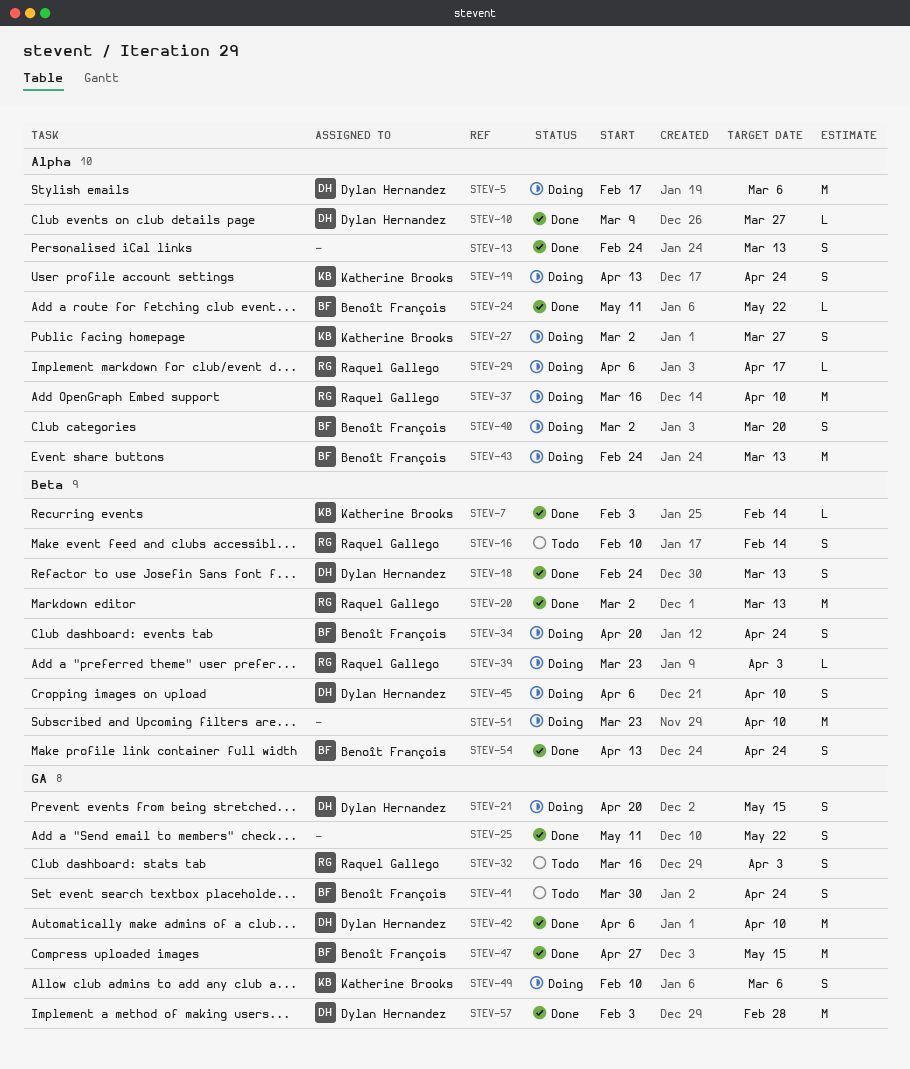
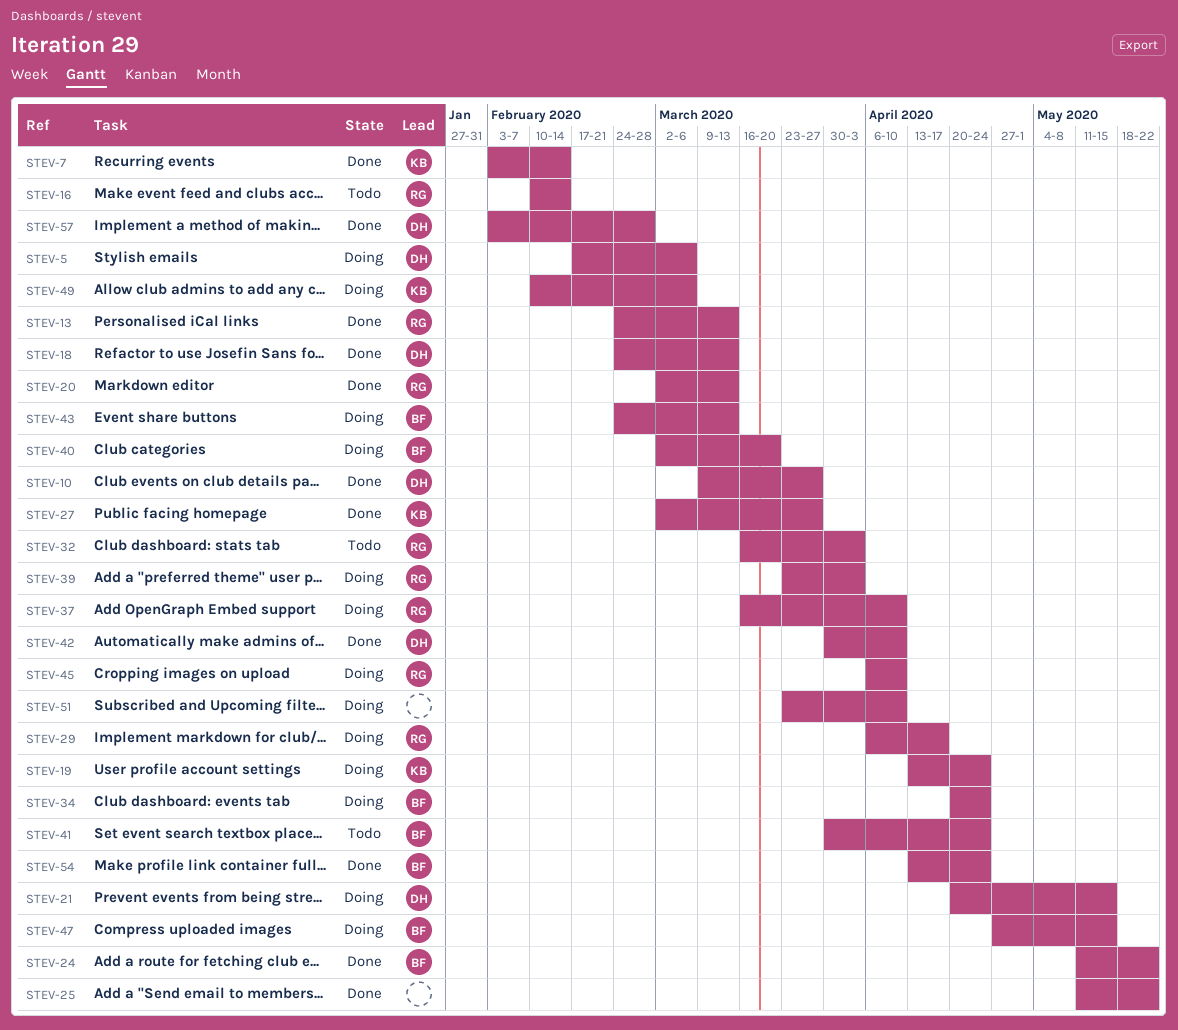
STEV-13, owner: none -> Raquel Gallego
STEV-27, status: Doing -> Done
STEV-42, start: Apr 6 -> Mar 30
STEV-45, owner: Dylan Hernandez -> Raquel Gallego
STEV-47, status: Done -> Doing

